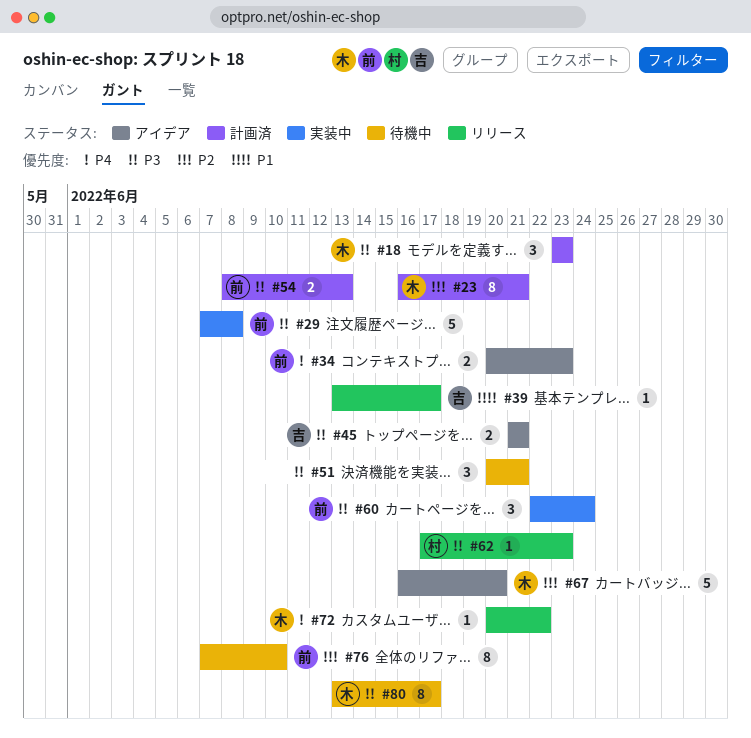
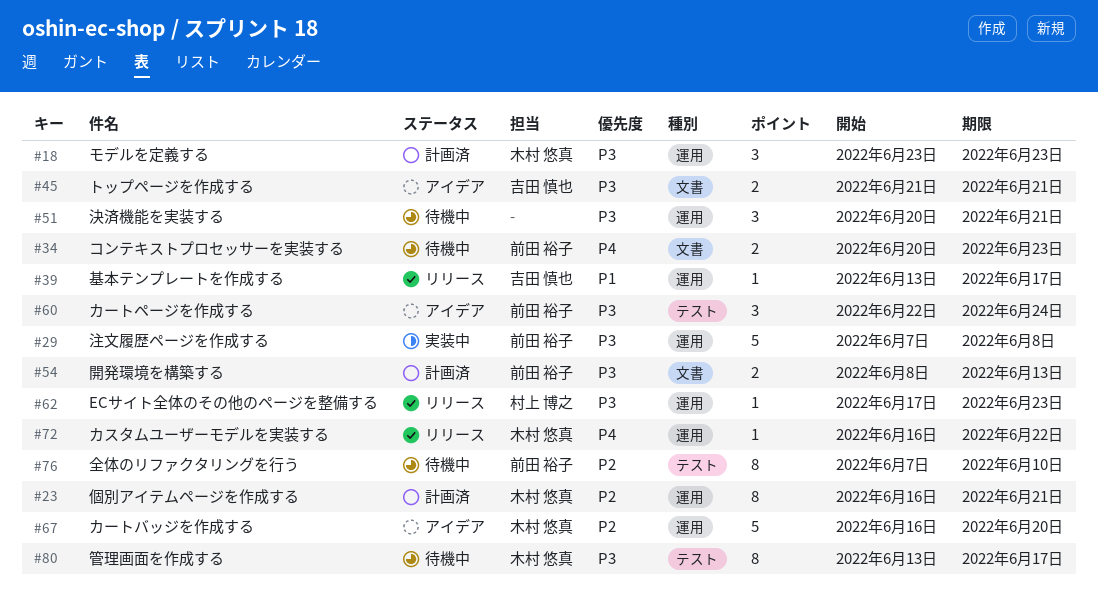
#34, status: アイデア -> 待機中
#60, status: 実装中 -> アイデア
#72, start: Jun 20 -> Jun 16

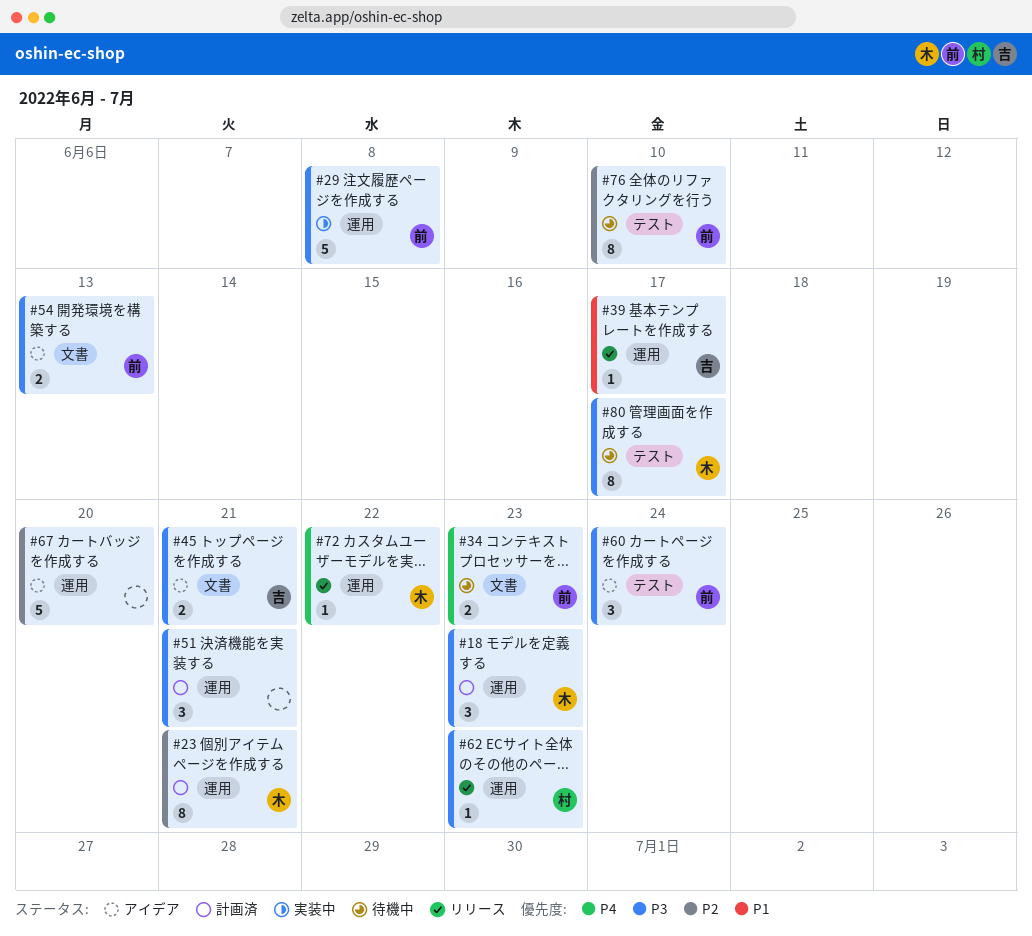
#51, status: 待機中 -> 計画済
#54, status: 計画済 -> アイデア
#67, owner: 木村 悠真 -> none

